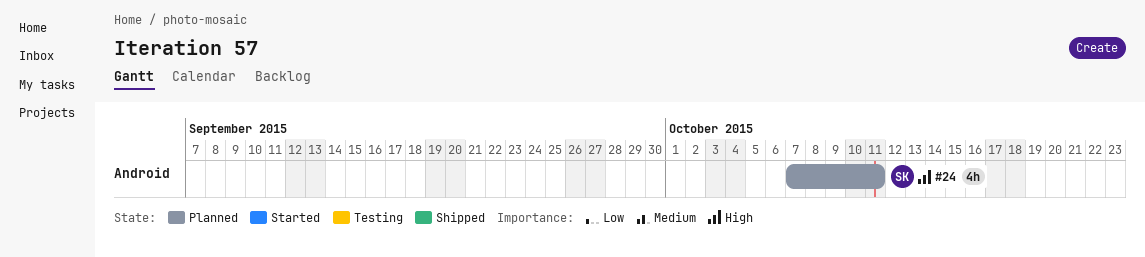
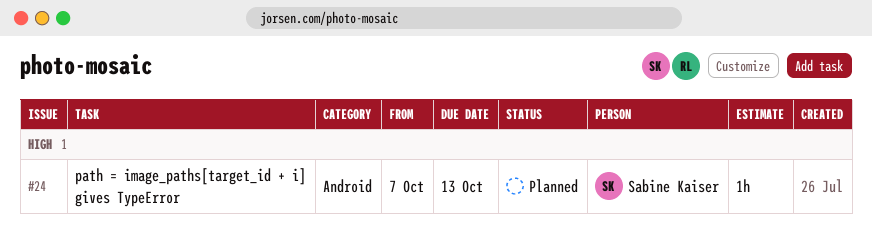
#24, estimate: 4h -> 1h
#24, due: Oct 11 -> Oct 13

